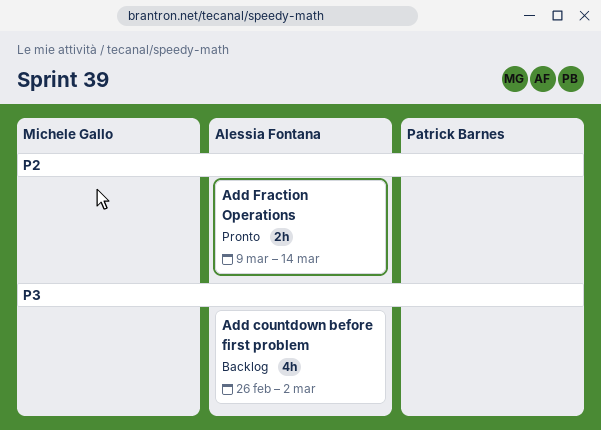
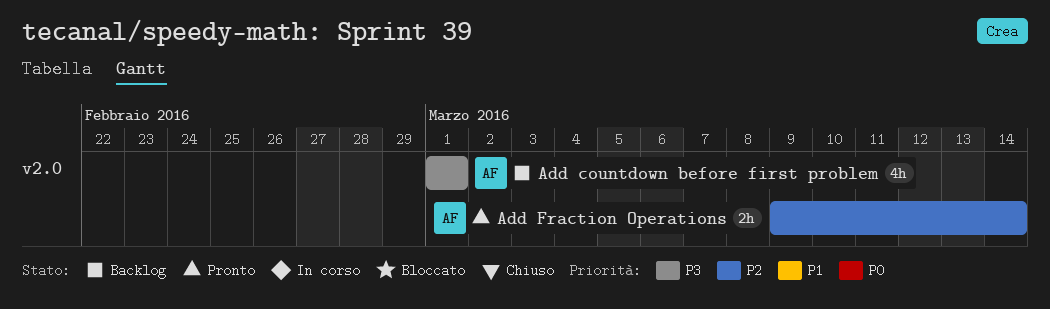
Add countdown before first problem, start: Feb 26 -> Mar 1
Add countdown before first problem, due: Mar 2 -> Mar 1

